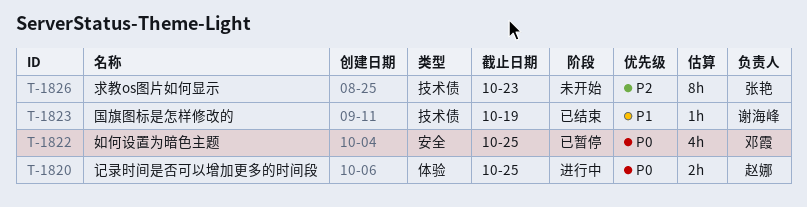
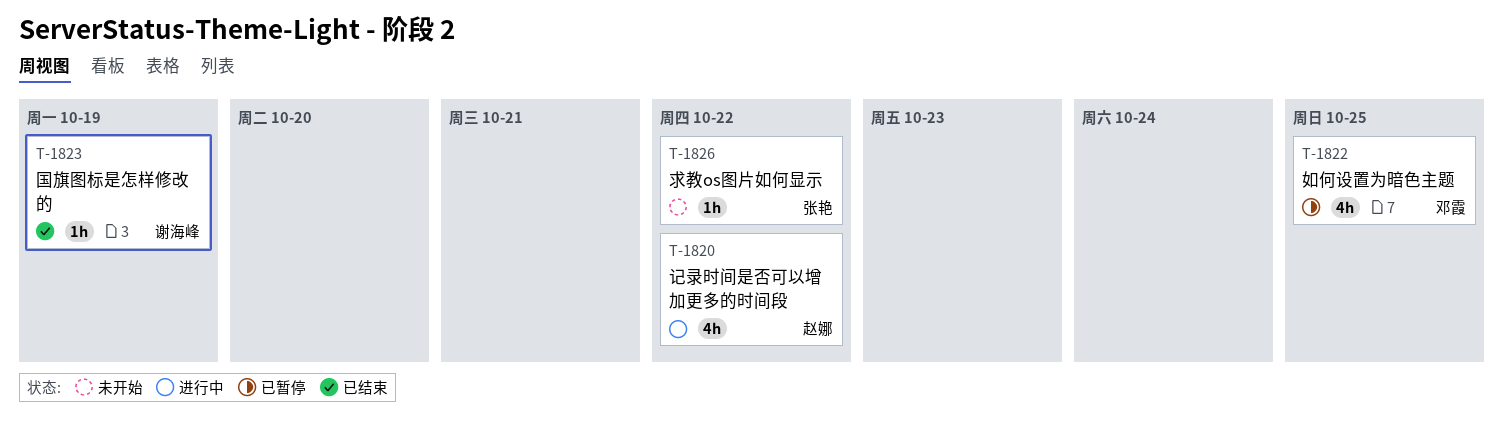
T-1820, estimate: 2h -> 4h
T-1820, due: Oct 25 -> Oct 22
T-1826, estimate: 8h -> 1h
T-1826, due: Oct 23 -> Oct 22

